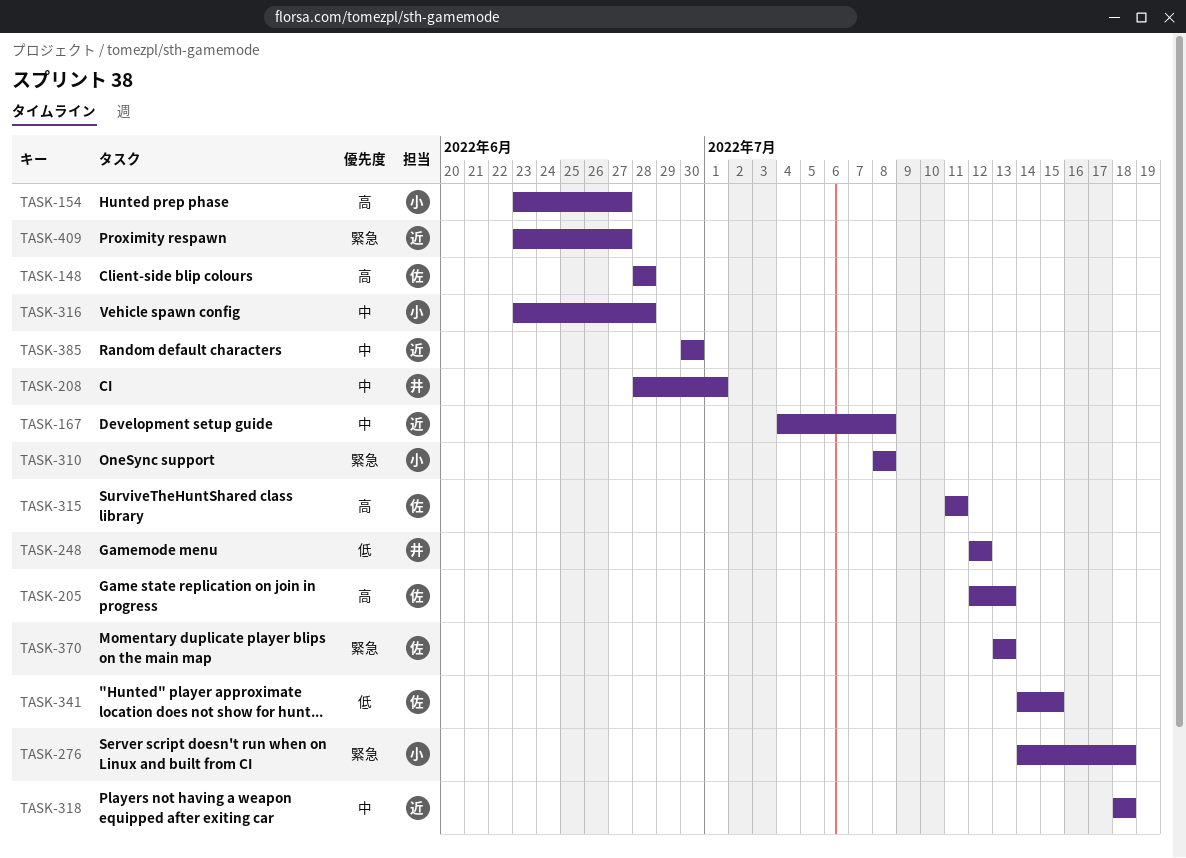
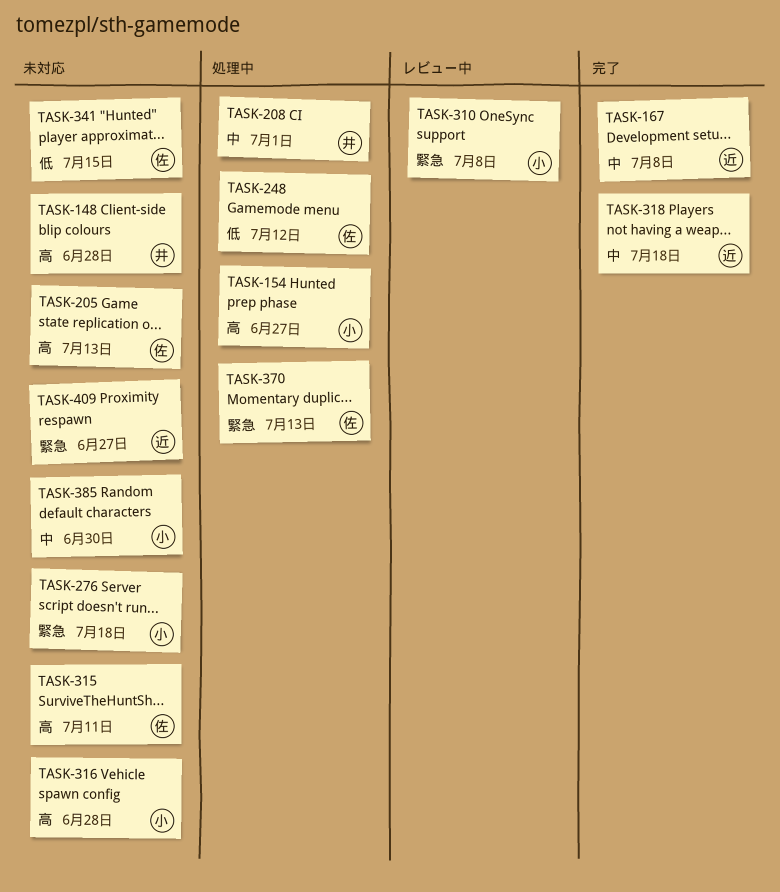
TASK-148, owner: 佐 -> 井
TASK-248, owner: 井 -> 佐
TASK-316, priority: 中 -> 高
TASK-385, owner: 近 -> 小

